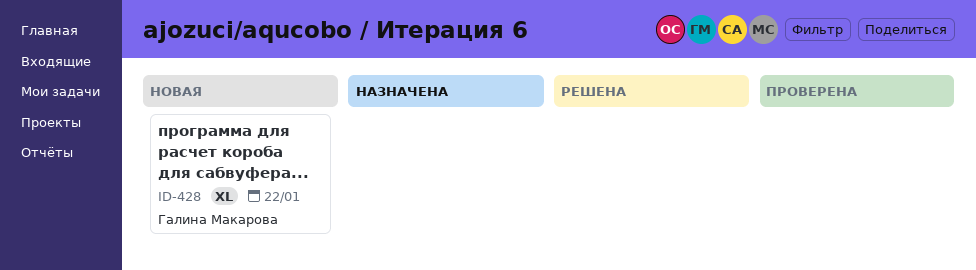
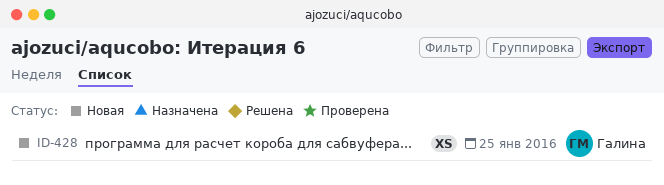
ID-428, estimate: XL -> XS
ID-428, due: Jan 22 -> Jan 25

